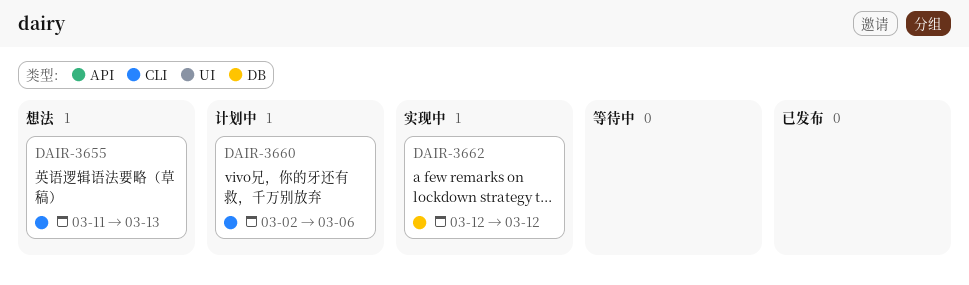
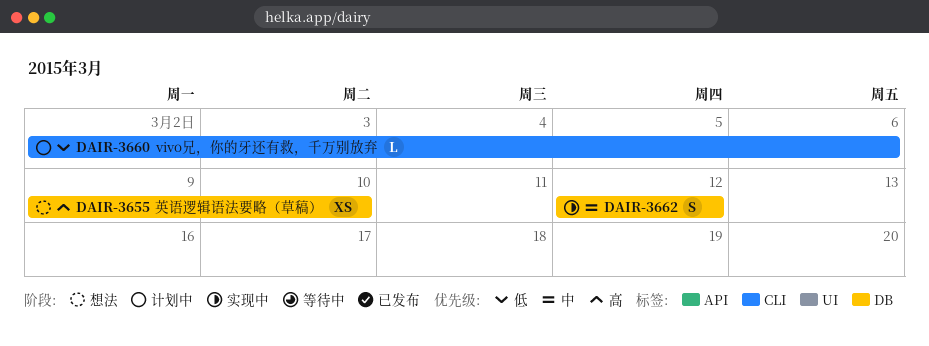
DAIR-3655, label: CLI -> DB
DAIR-3655, start: Mar 11 -> Mar 9
DAIR-3655, due: Mar 13 -> Mar 10

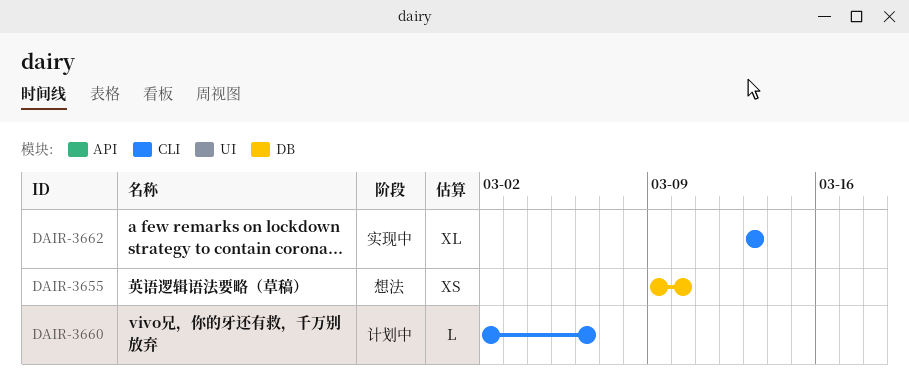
DAIR-3662, label: DB -> CLI
DAIR-3662, estimate: S -> XL
DAIR-3662, start: Mar 12 -> Mar 13
DAIR-3662, due: Mar 12 -> Mar 13

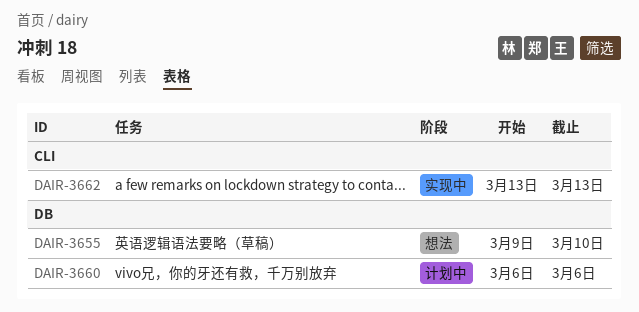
DAIR-3660, label: CLI -> DB
DAIR-3660, start: Mar 2 -> Mar 6

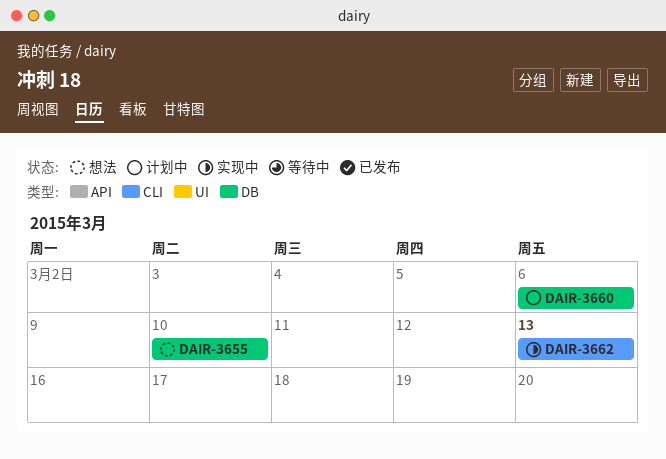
DAIR-3655, start: Mar 9 -> Mar 10

